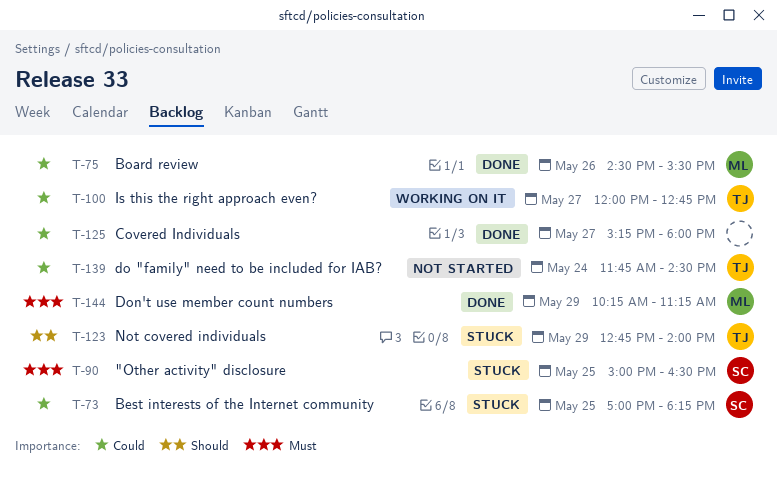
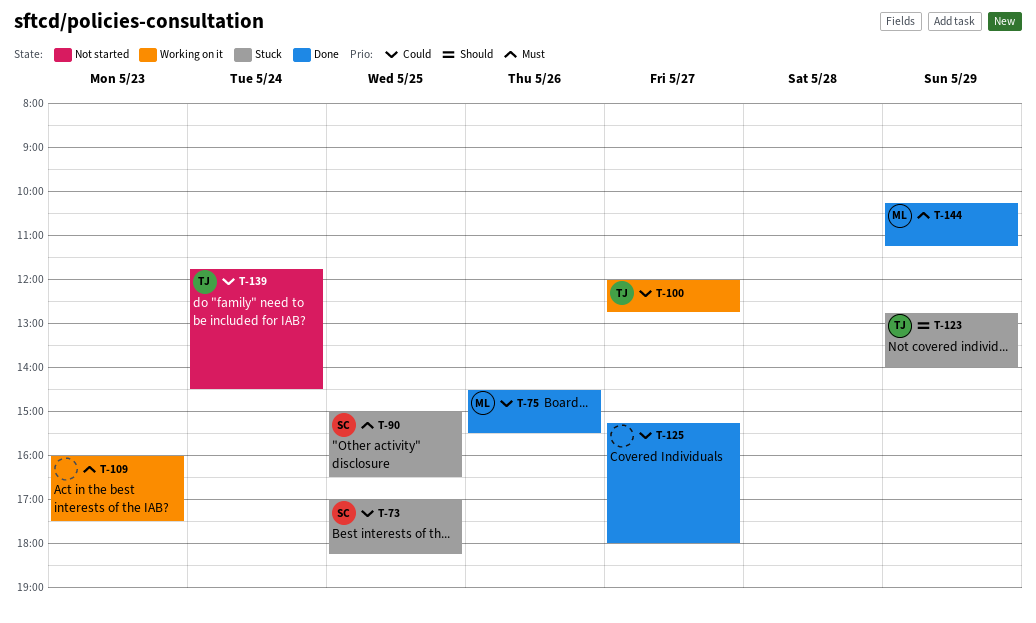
T-109: none -> present

